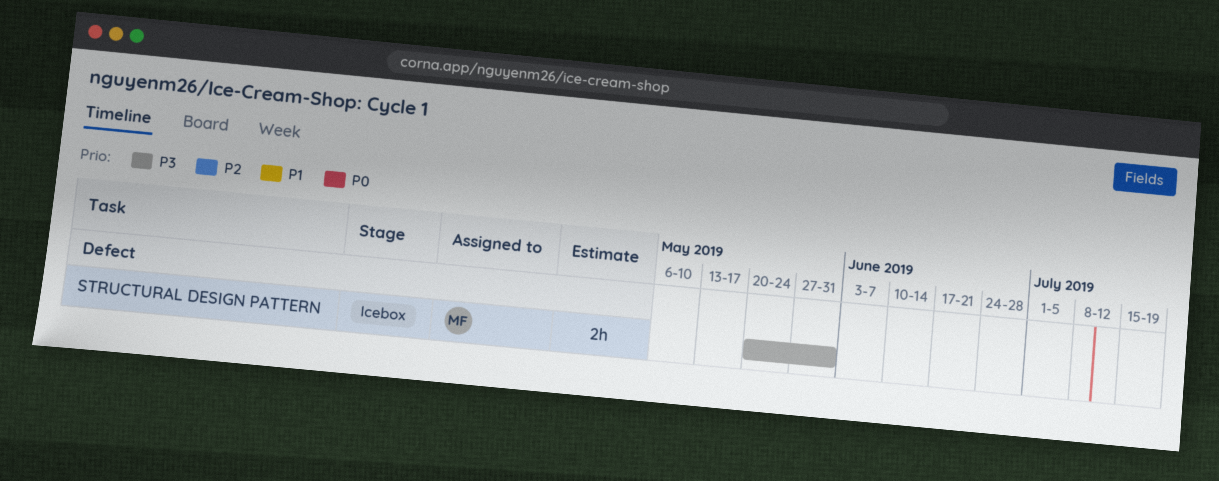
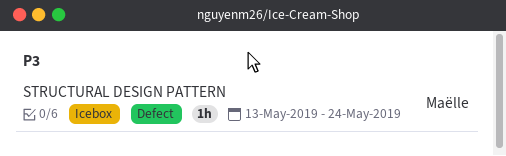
STRUCTURAL DESIGN PATTERN, estimate: 2h -> 1h
STRUCTURAL DESIGN PATTERN, start: May 20 -> May 13
STRUCTURAL DESIGN PATTERN, due: May 31 -> May 24

